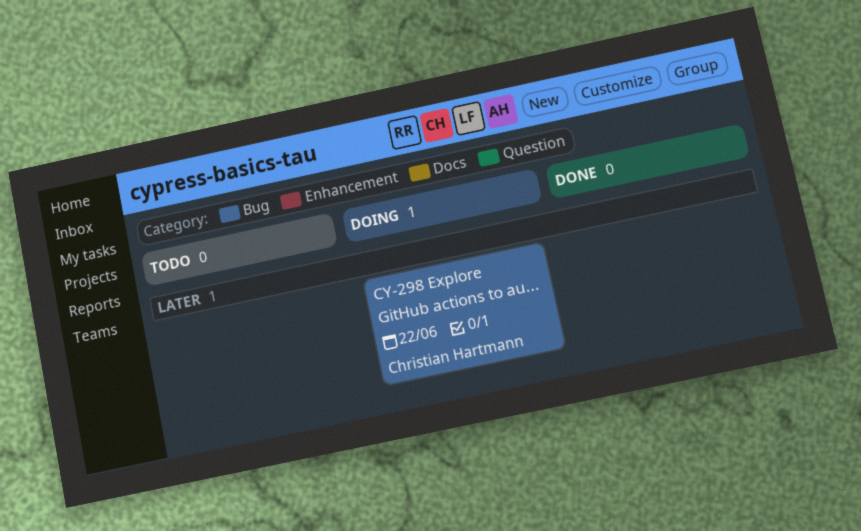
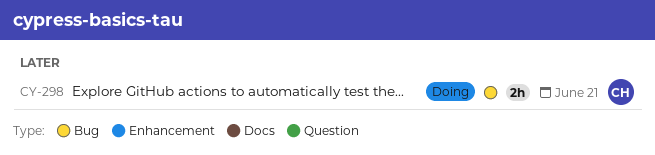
CY-298, due: Jun 22 -> Jun 21

